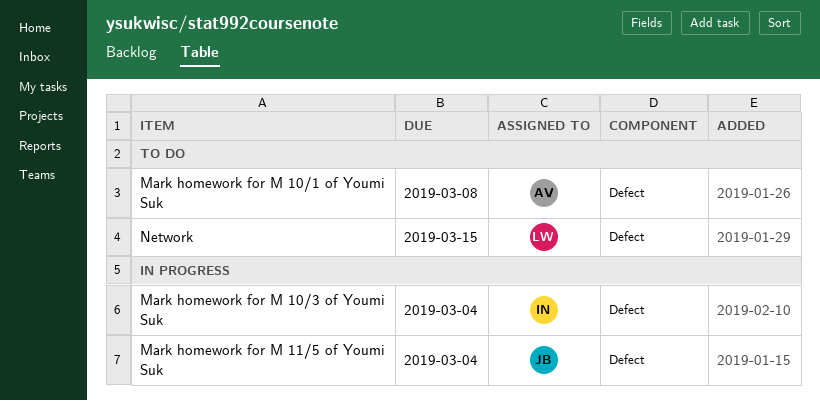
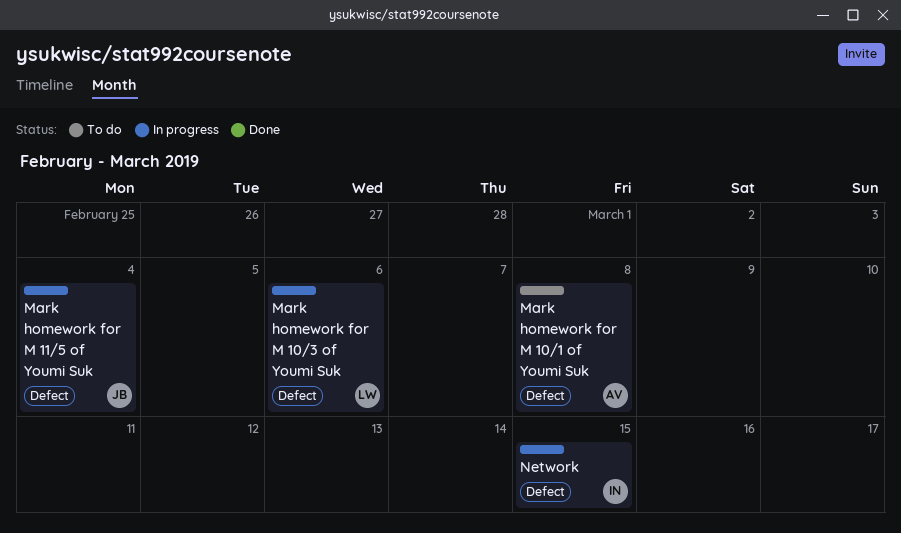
Mark homework for M 10/3 of Youmi Suk, owner: IN -> LW
Mark homework for M 10/3 of Youmi Suk, due: Mar 4 -> Mar 6
Network, status: To do -> In progress
Network, owner: LW -> IN

